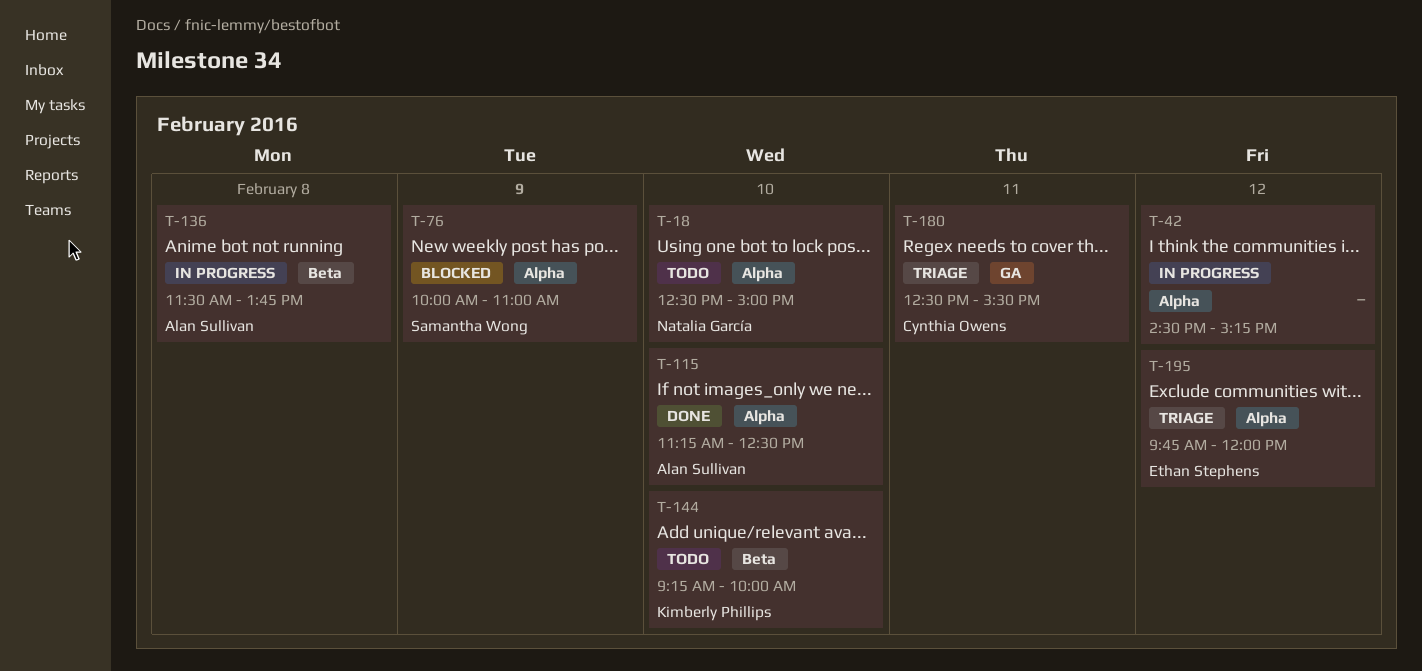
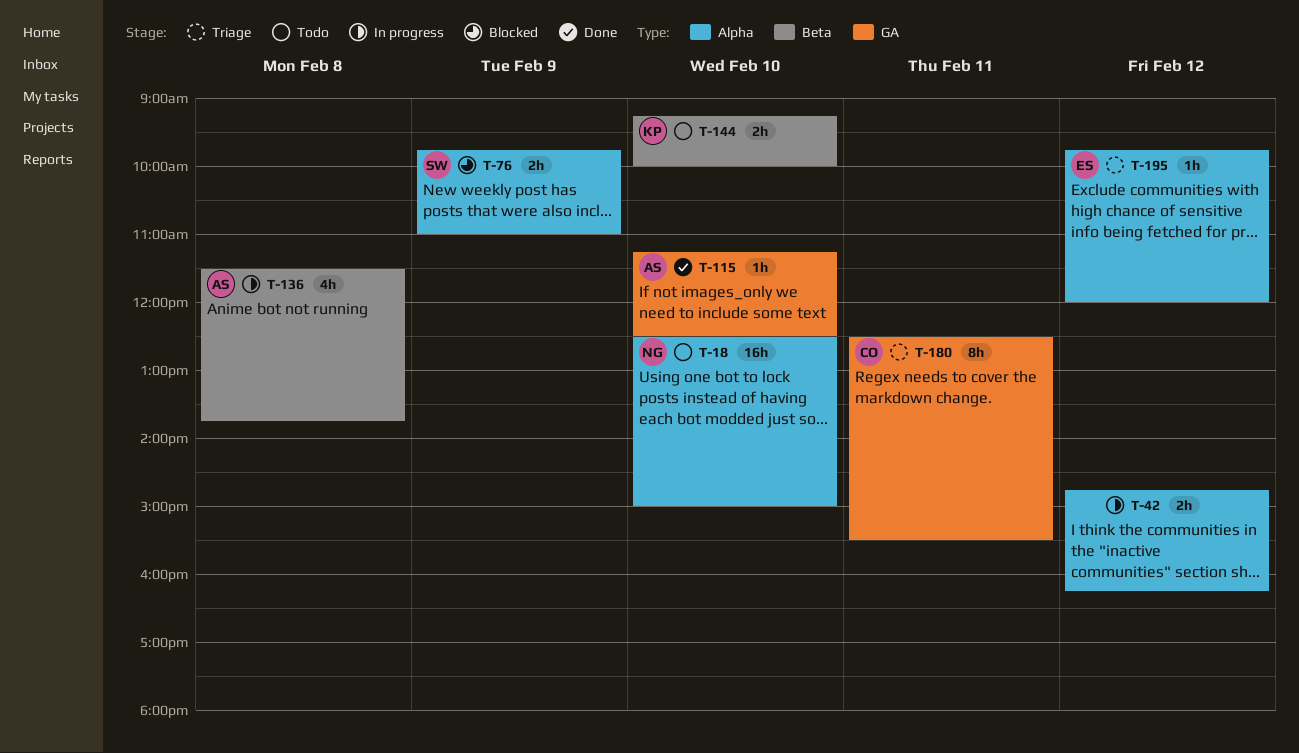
T-42, begins: 14:30 -> 14:45
T-42, ends: 15:15 -> 16:15
T-76, begins: 10:00 -> 09:45
T-115, label: Alpha -> GA

